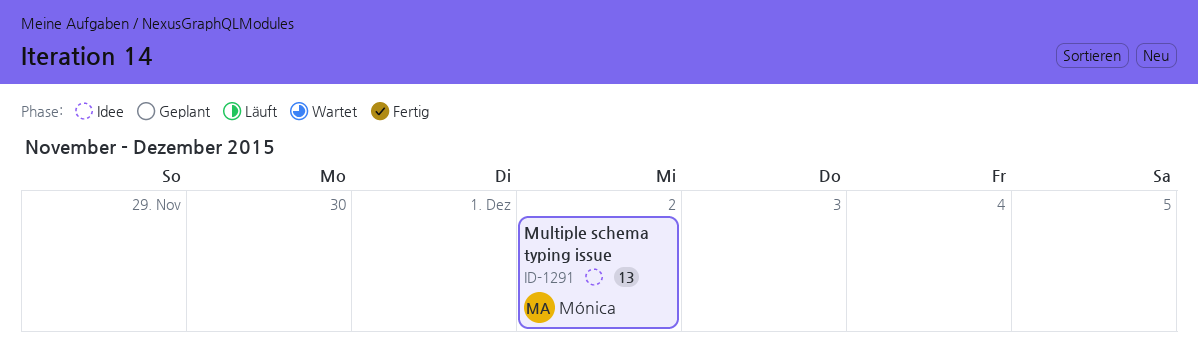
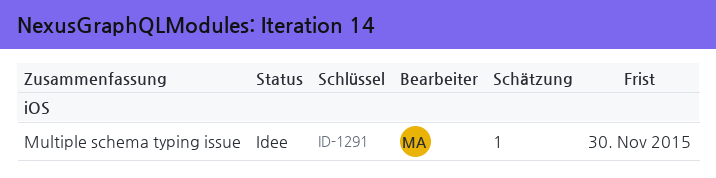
ID-1291, estimate: 13 -> 1
ID-1291, due: Dec 2 -> Nov 30

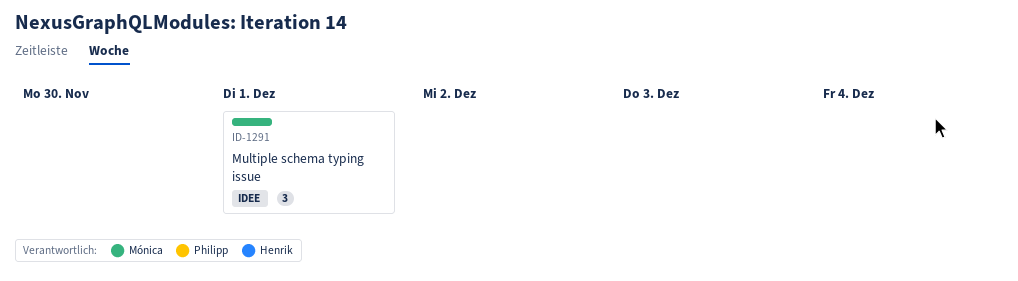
ID-1291, estimate: 1 -> 3
ID-1291, due: Nov 30 -> Dec 1

